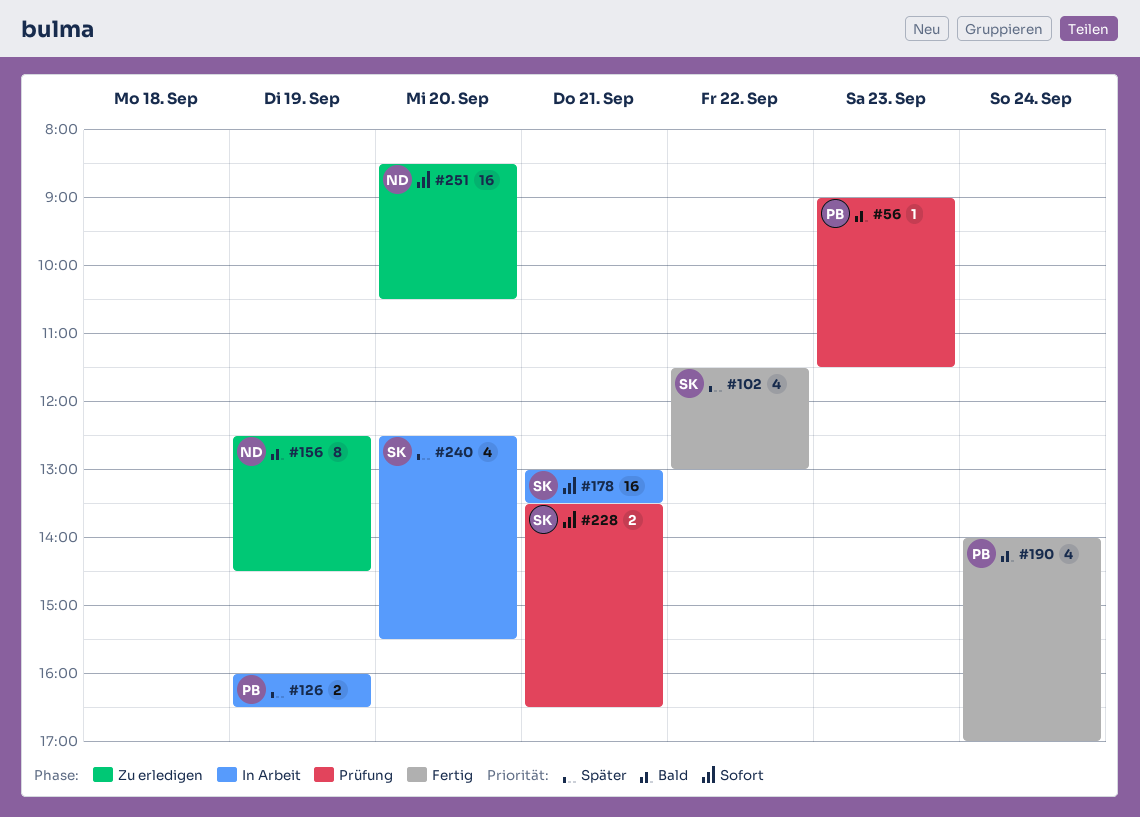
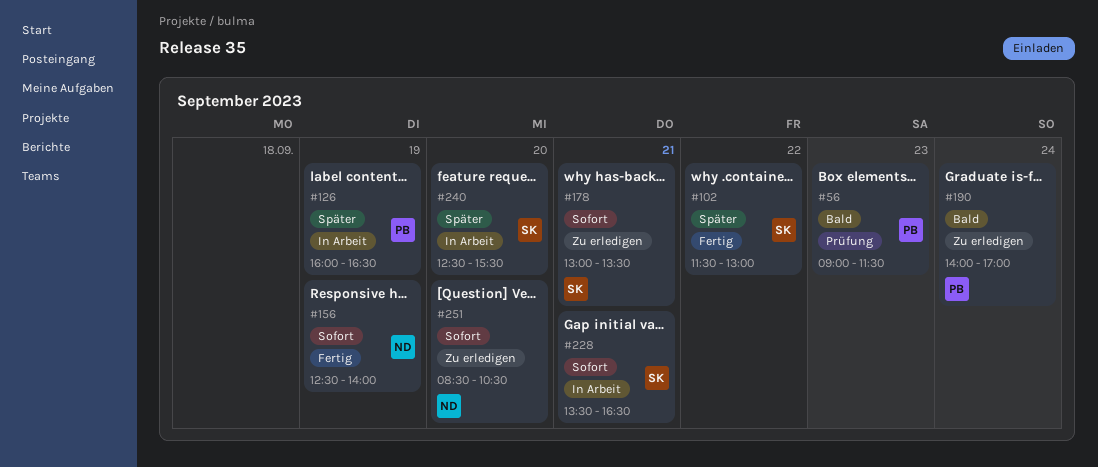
#156, status: Zu erledigen -> Fertig
#156, priority: Bald -> Sofort
#156, ends: 14:30 -> 14:00
#178, status: In Arbeit -> Zu erledigen
#190, status: Fertig -> Zu erledigen
#228, status: Prüfung -> In Arbeit

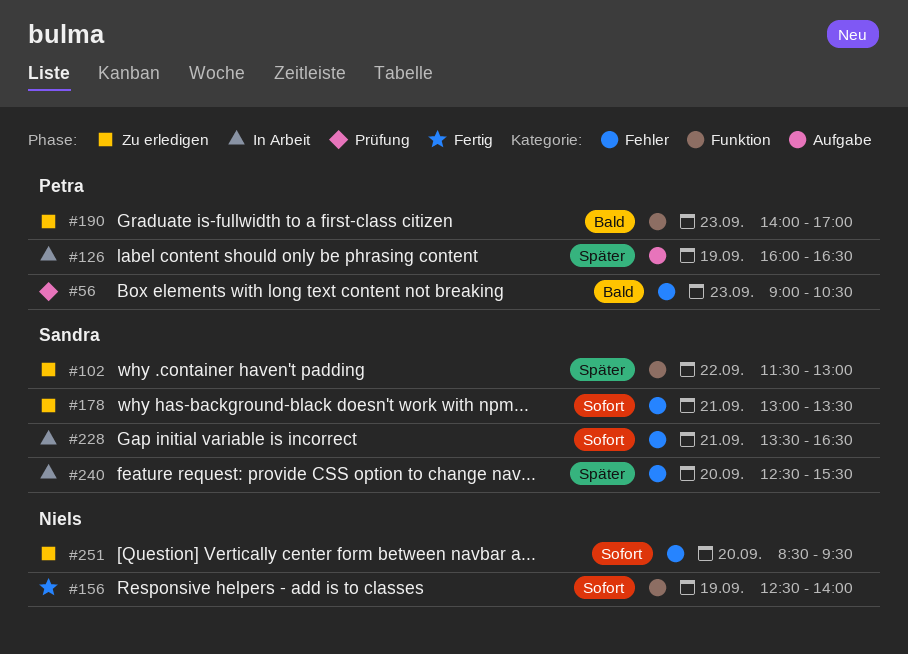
#56, ends: 11:30 -> 10:30
#102, status: Fertig -> Zu erledigen
#190, day: Sep 24 -> Sep 23
#251, ends: 10:30 -> 09:30

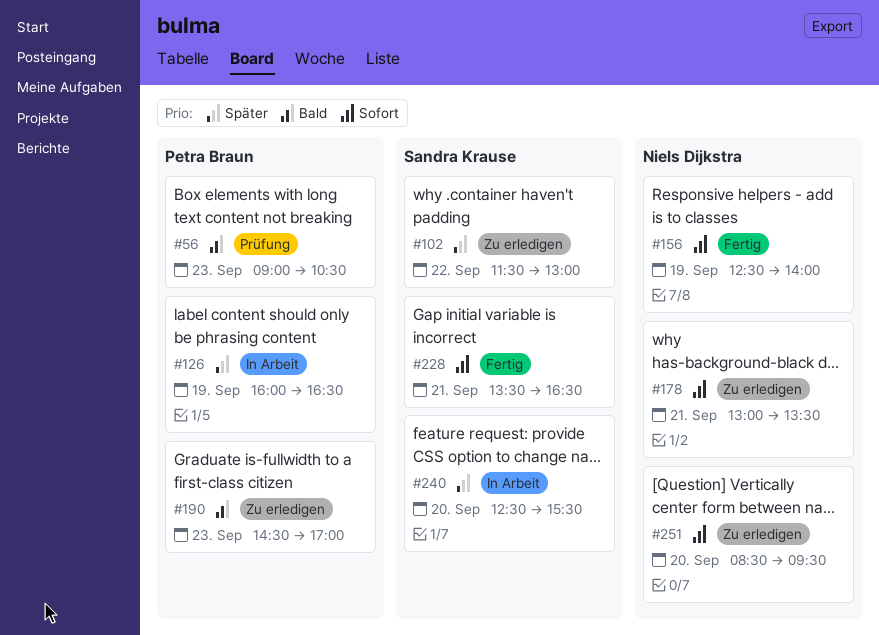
#178, owner: Sandra Krause -> Niels Dijkstra
#190, begins: 14:00 -> 14:30
#228, status: In Arbeit -> Fertig

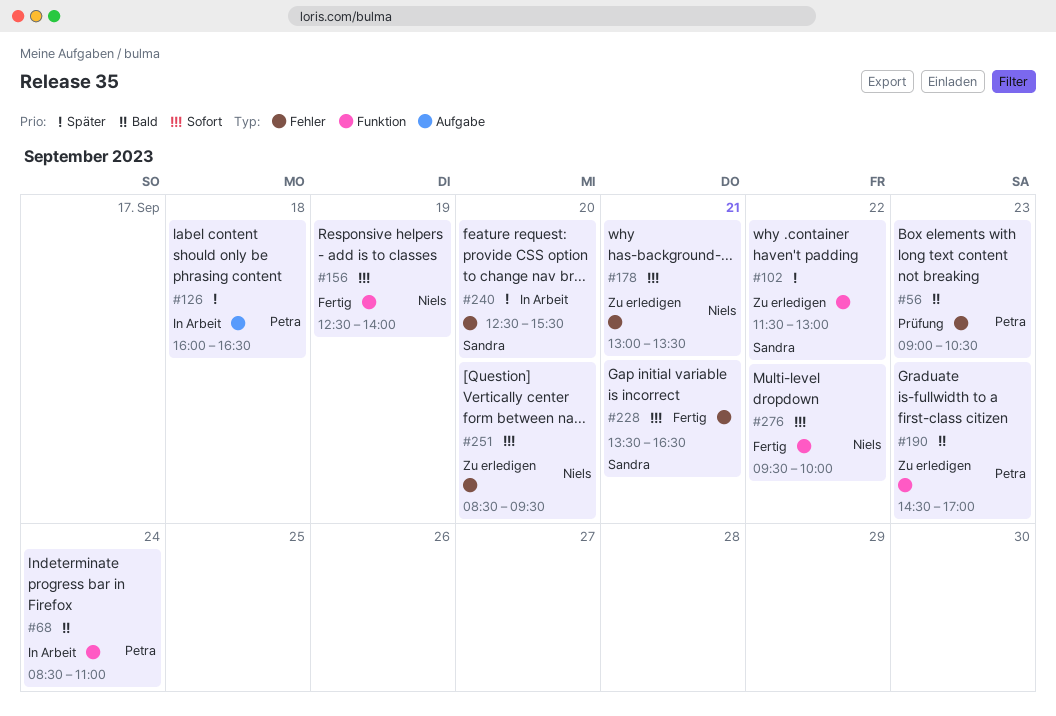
#68: none -> present
#126, day: Sep 19 -> Sep 18
#276: none -> present

